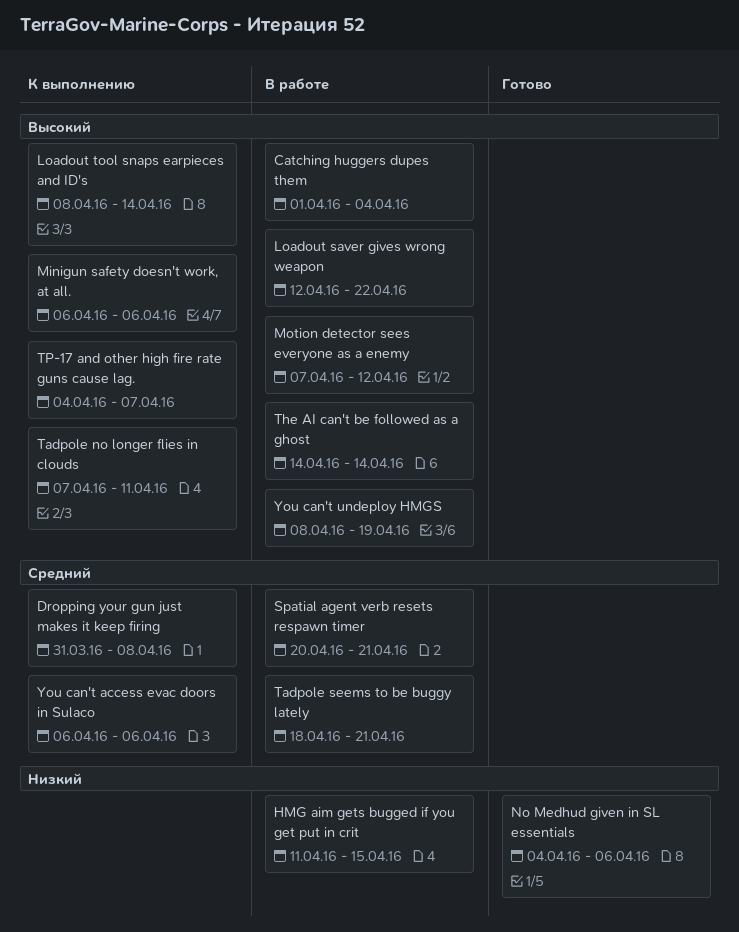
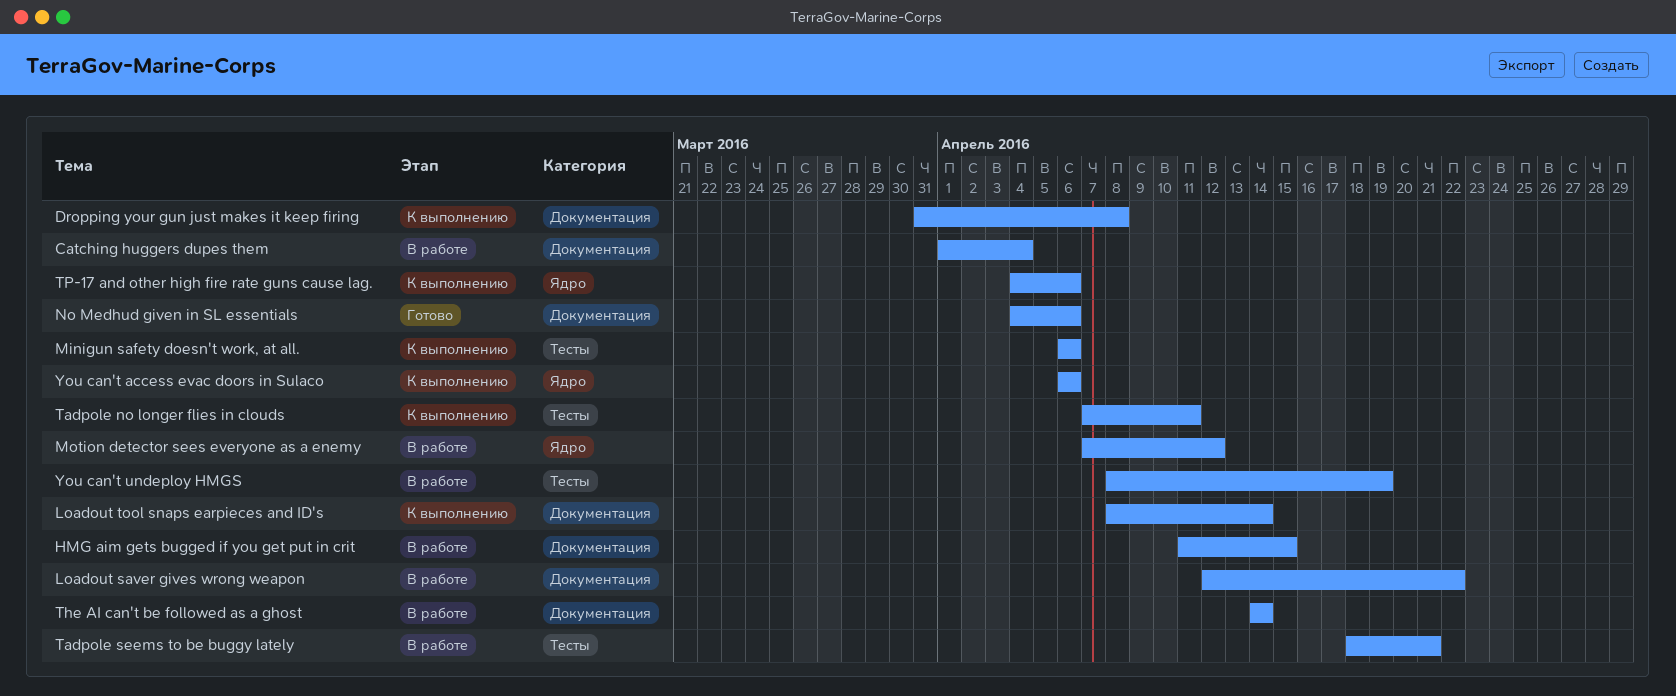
Spatial agent verb resets respawn timer: present -> none
TP-17 and other high fire rate guns cause lag., due: Apr 7 -> Apr 6

